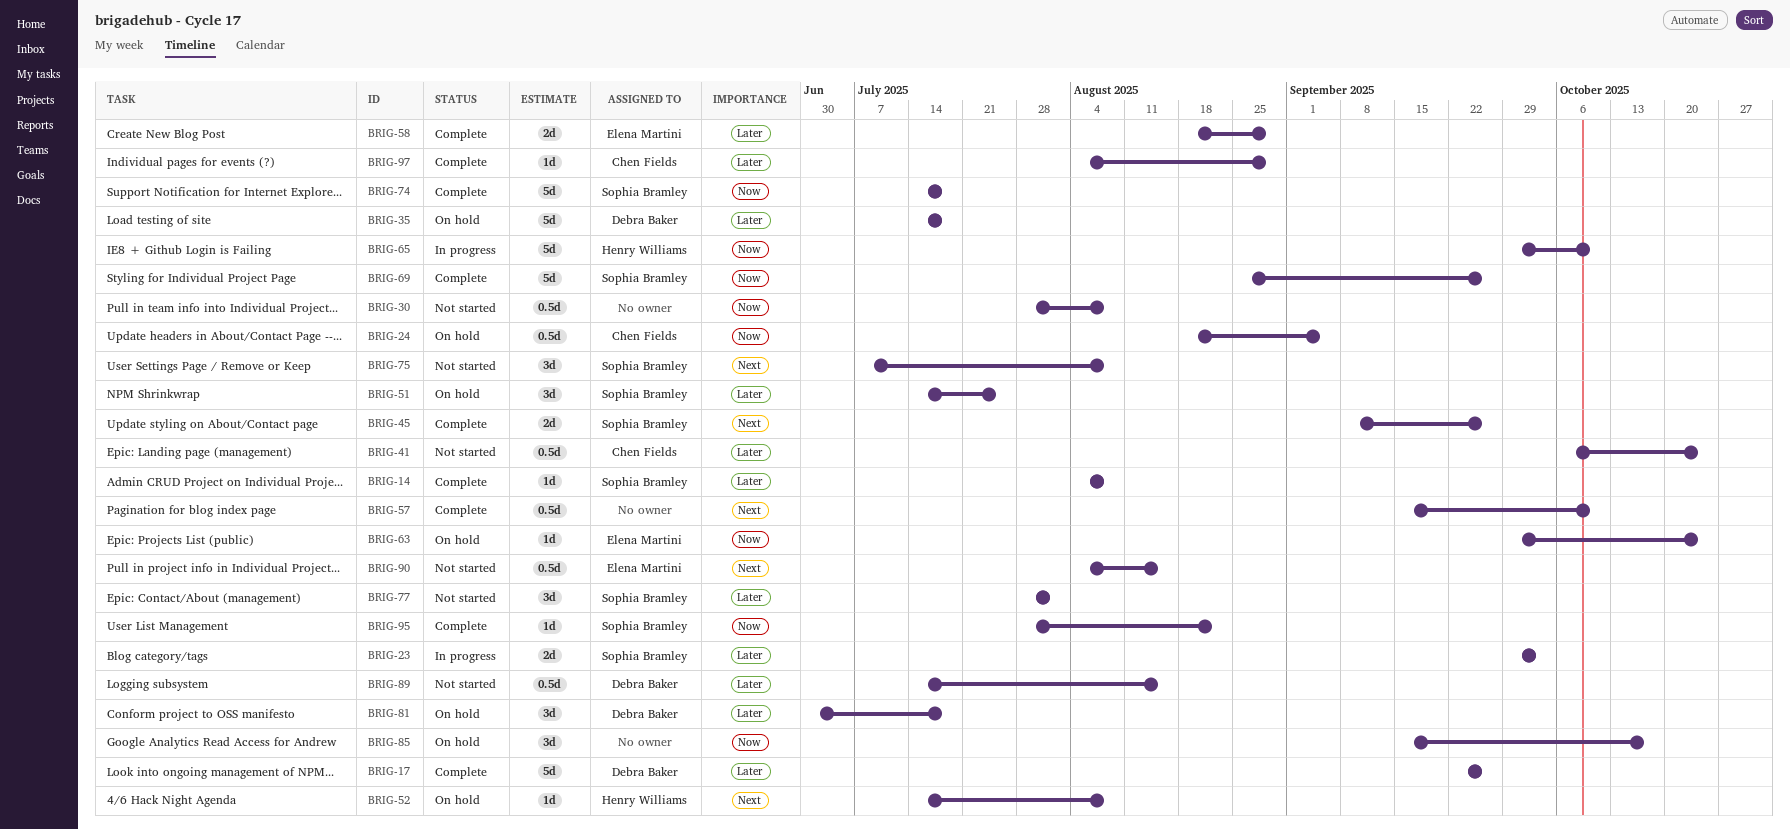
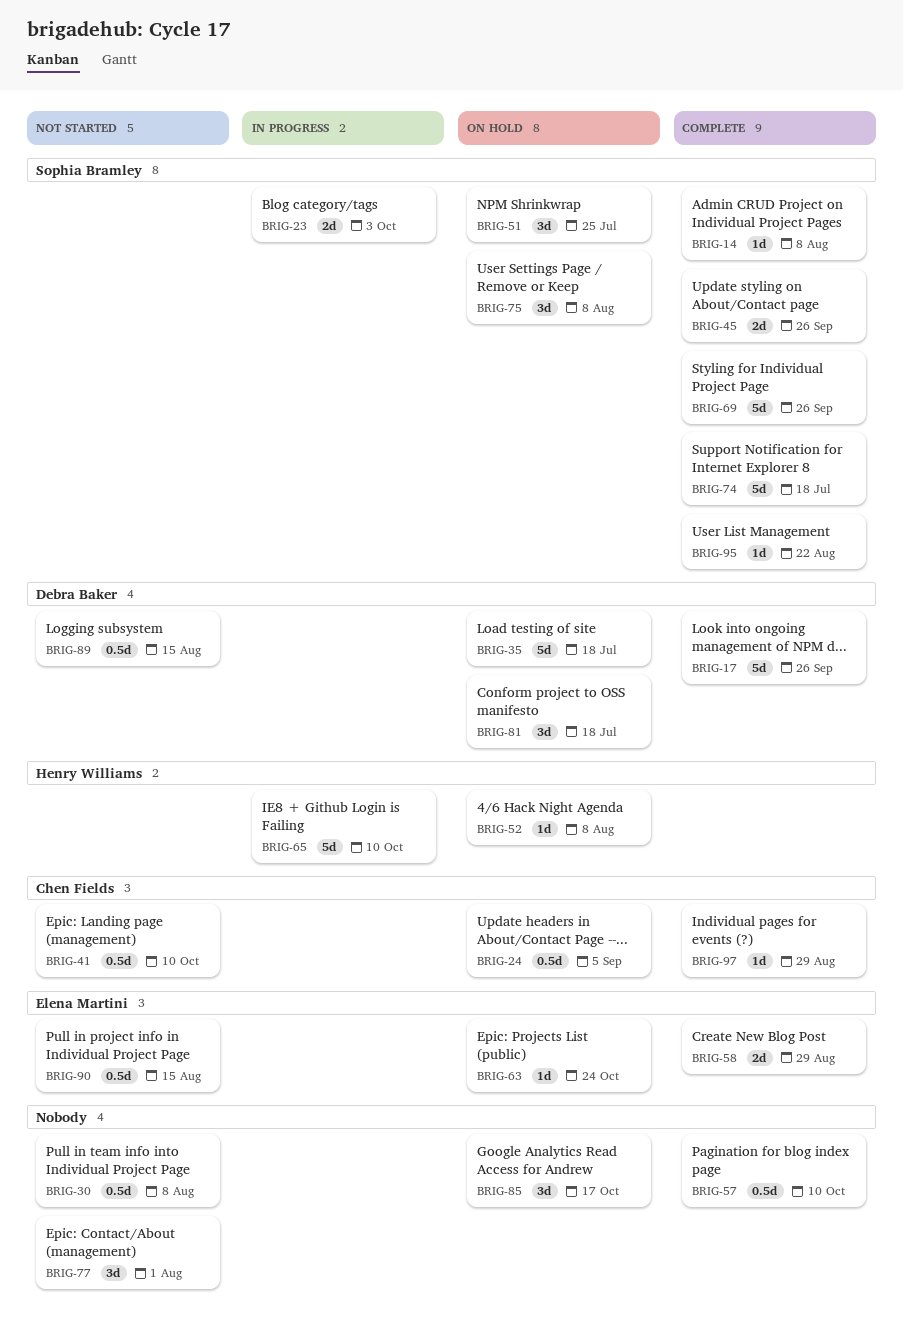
BRIG-41, due: Oct 24 -> Oct 10
BRIG-75, status: Not started -> On hold
BRIG-77, owner: Sophia Bramley -> none

